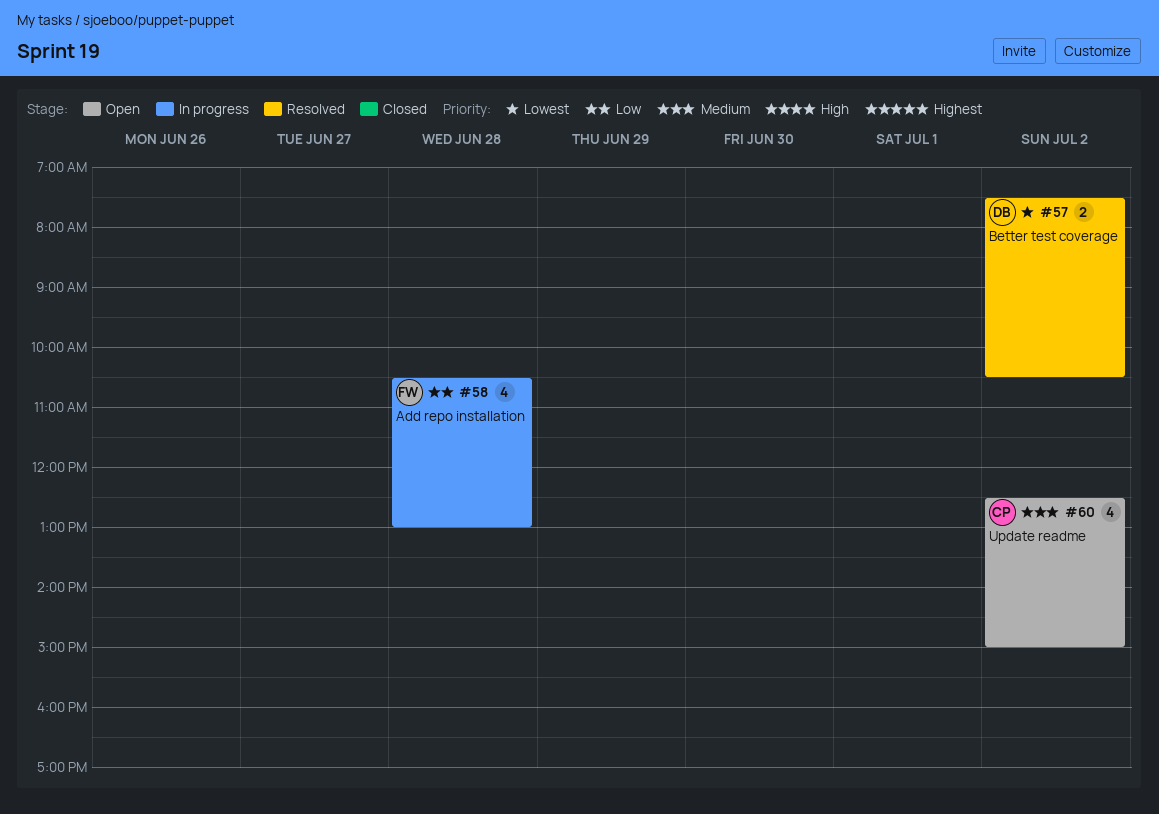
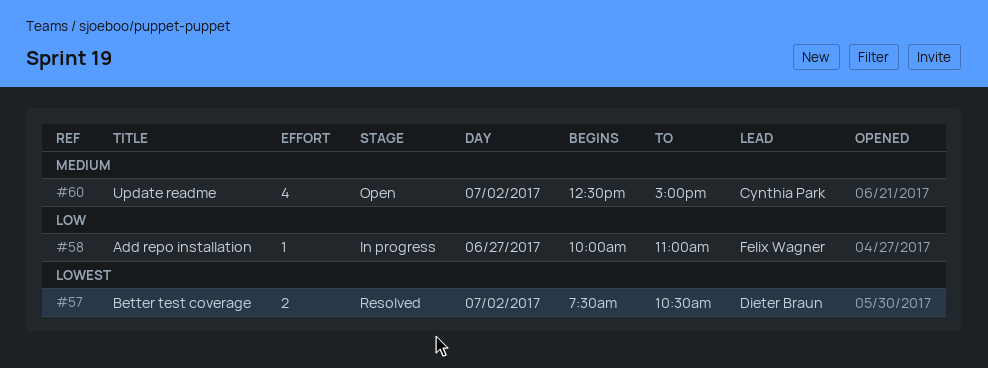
#58, estimate: 4 -> 1
#58, day: Jun 28 -> Jun 27
#58, begins: 10:30 -> 10:00
#58, ends: 13:00 -> 11:00

